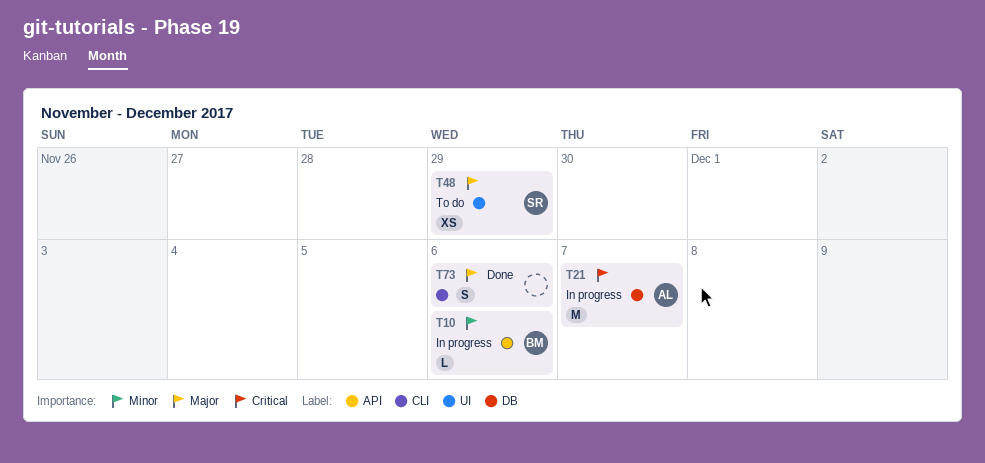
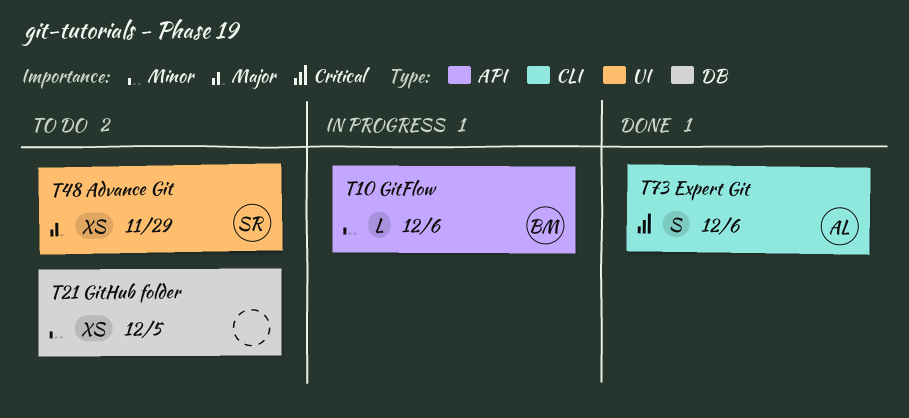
T21, status: In progress -> To do
T21, owner: AL -> none
T21, priority: Critical -> Minor
T21, estimate: M -> XS
T21, due: Dec 7 -> Dec 5
T73, owner: none -> AL
T73, priority: Major -> Critical

